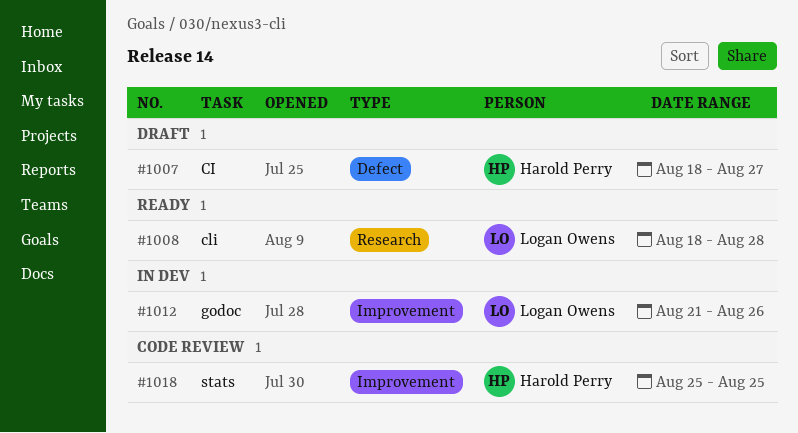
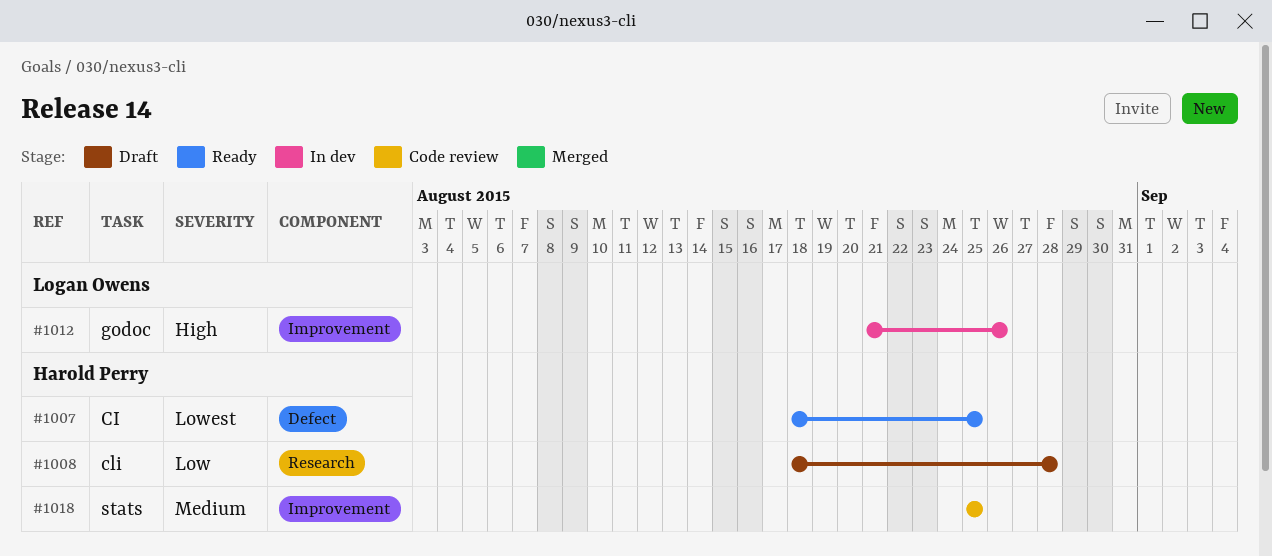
#1007, status: Draft -> Ready
#1007, due: Aug 27 -> Aug 25
#1008, status: Ready -> Draft
#1008, owner: Logan Owens -> Harold Perry

